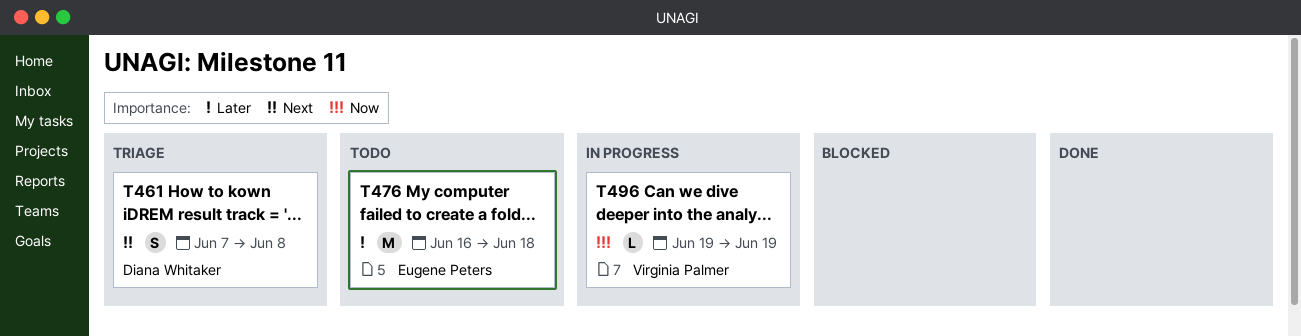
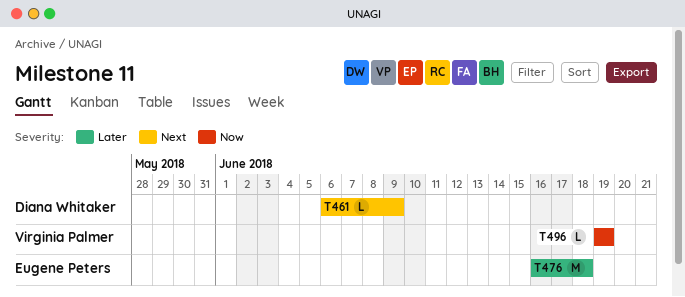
T461, estimate: S -> L
T461, start: Jun 7 -> Jun 6
T461, due: Jun 8 -> Jun 9

